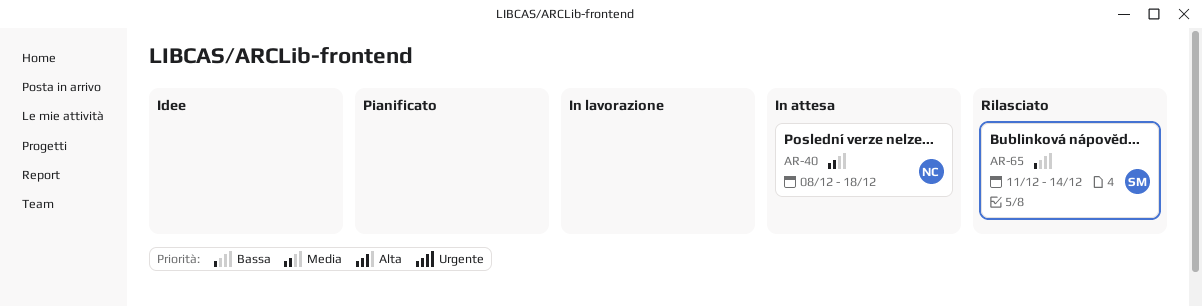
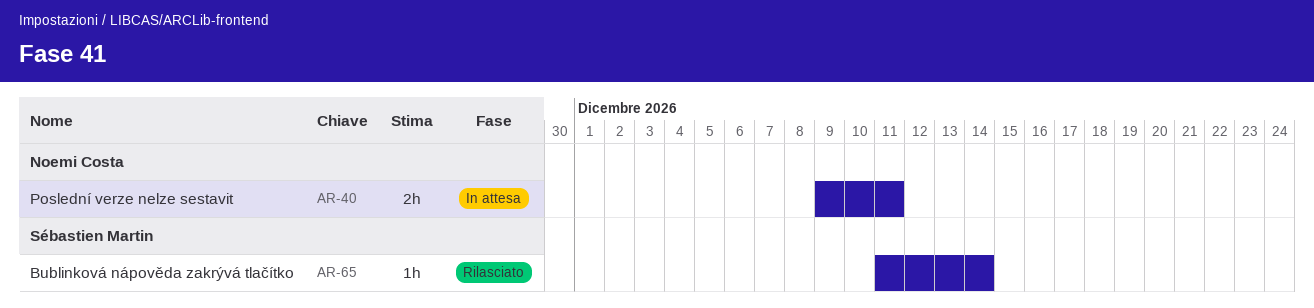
AR-40, start: Dec 8 -> Dec 9
AR-40, due: Dec 18 -> Dec 11

